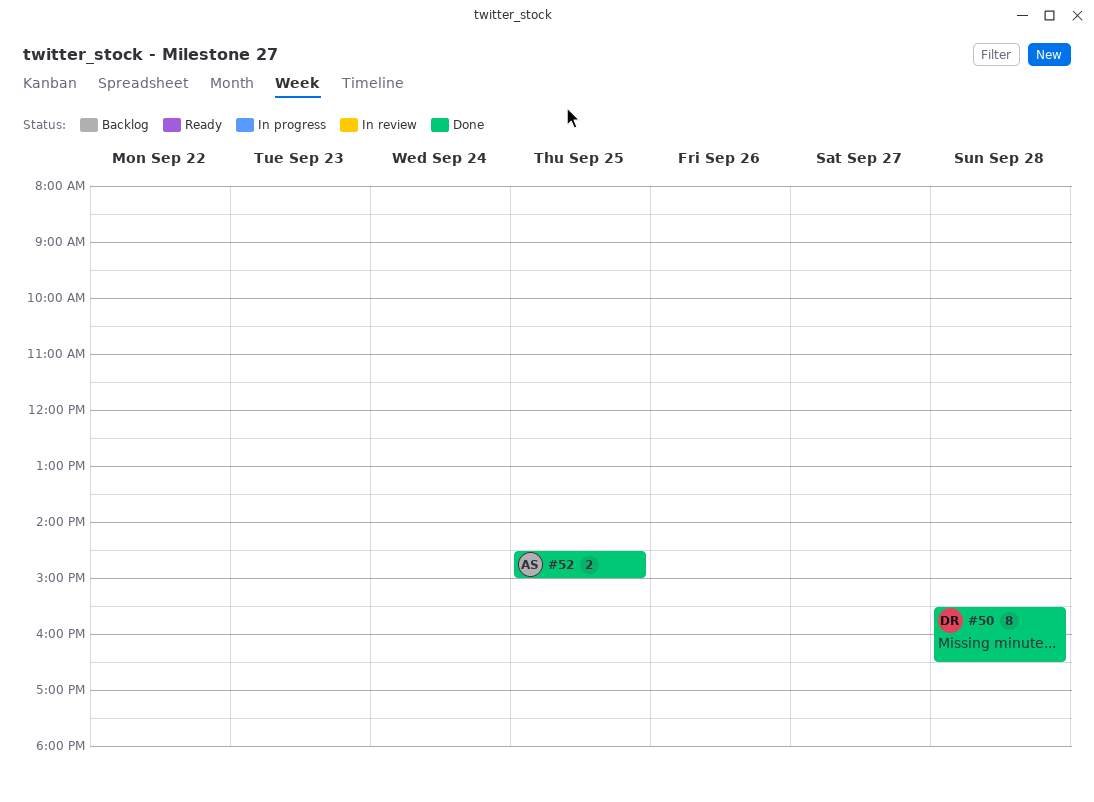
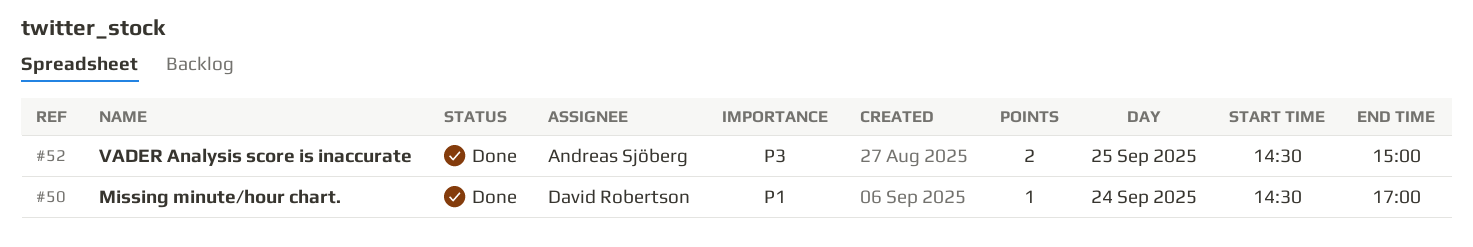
#50, estimate: 8 -> 1
#50, day: Sep 28 -> Sep 24
#50, begins: 15:30 -> 14:30
#50, ends: 16:30 -> 17:00

